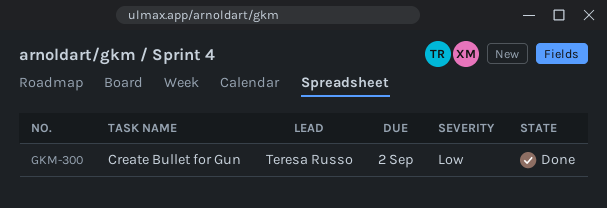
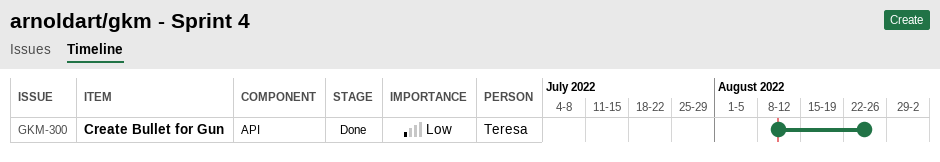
GKM-300, due: Sep 2 -> Aug 26

